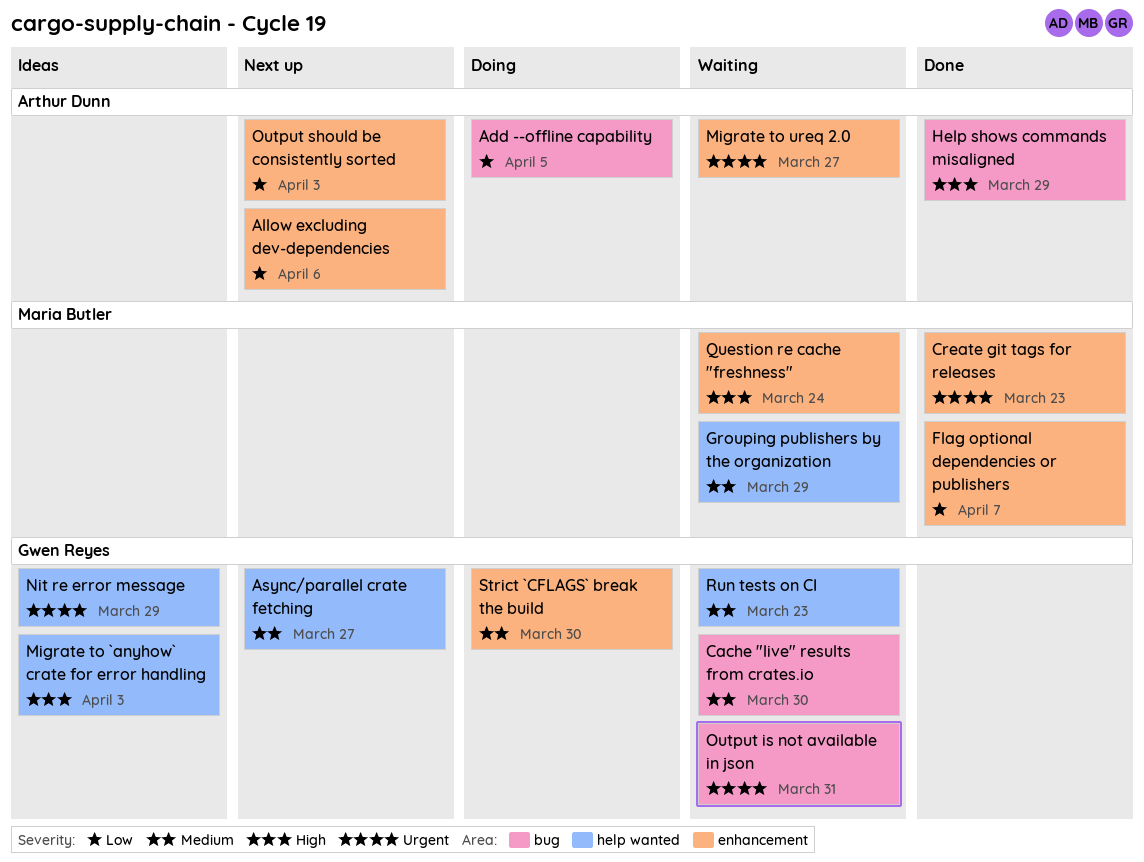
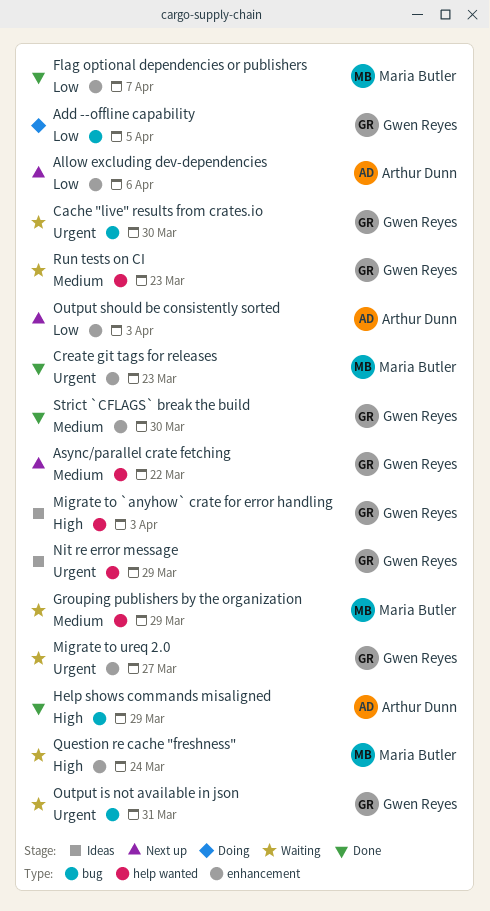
Add --offline capability, owner: Arthur Dunn -> Gwen Reyes
Async/parallel crate fetching, due: Mar 27 -> Mar 22
Cache "live" results from crates.io, priority: Medium -> Urgent
Migrate to ureq 2.0, owner: Arthur Dunn -> Gwen Reyes
Strict `CFLAGS` break the build, status: Doing -> Done

